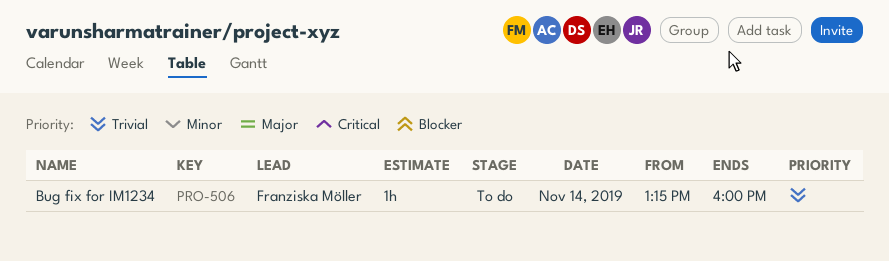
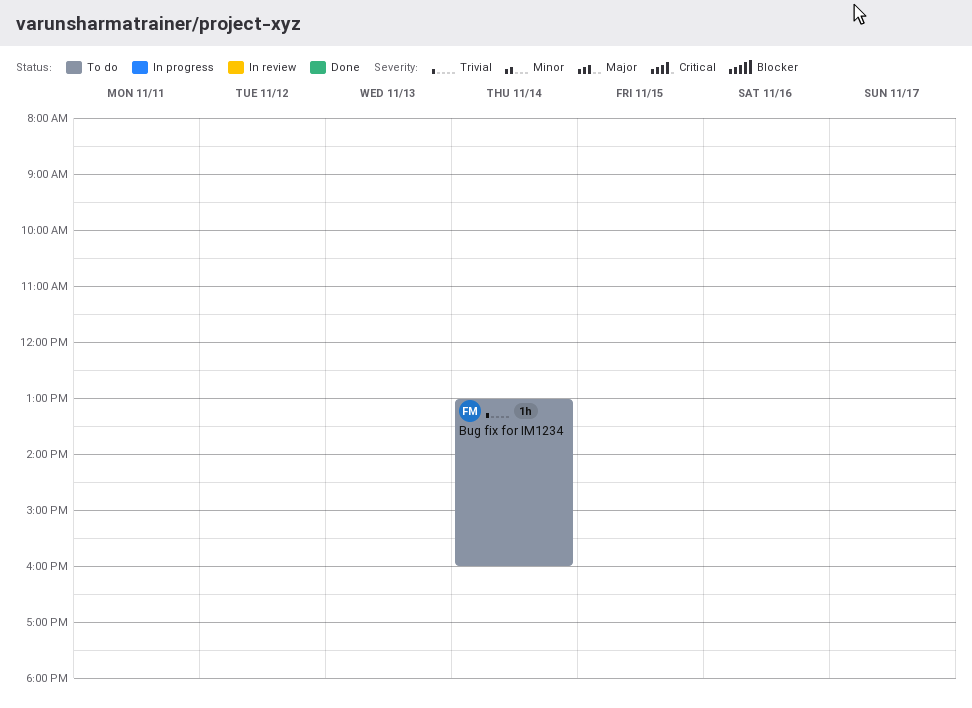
Bug fix for IM1234, begins: 13:15 -> 13:00

